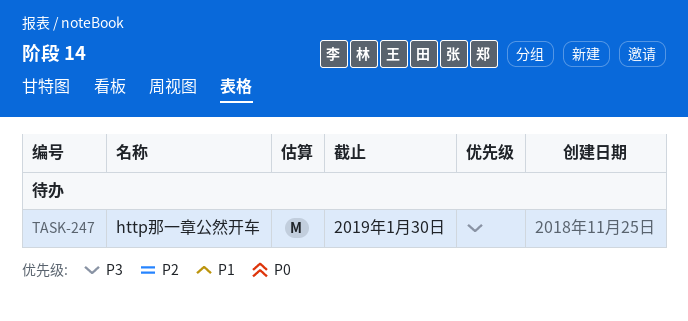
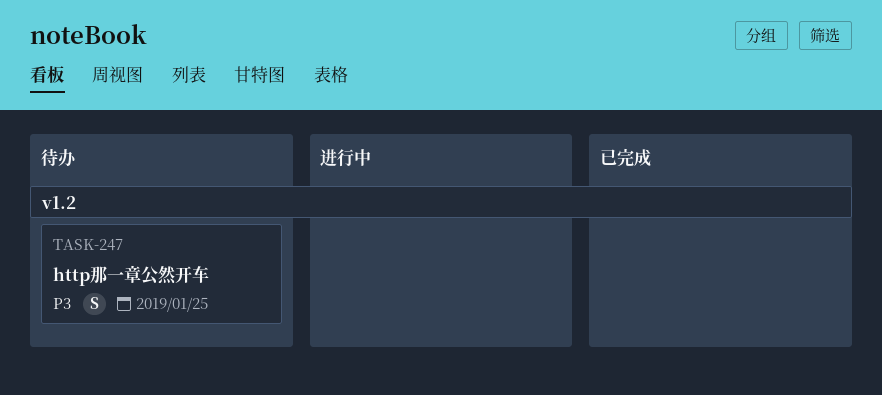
TASK-247, estimate: M -> S
TASK-247, due: Jan 30 -> Jan 25

